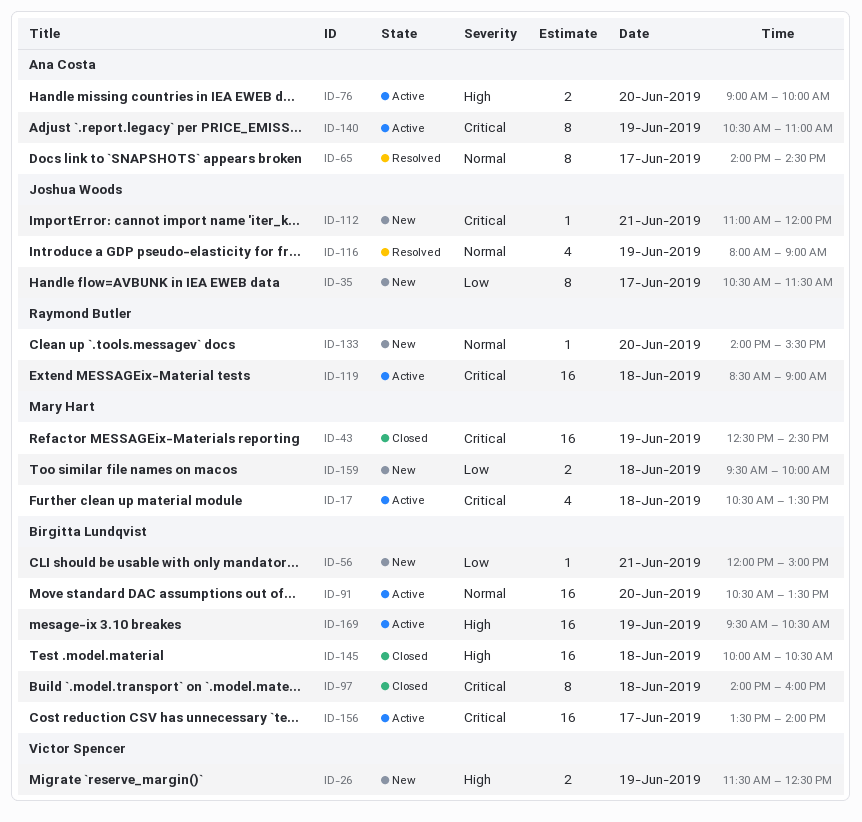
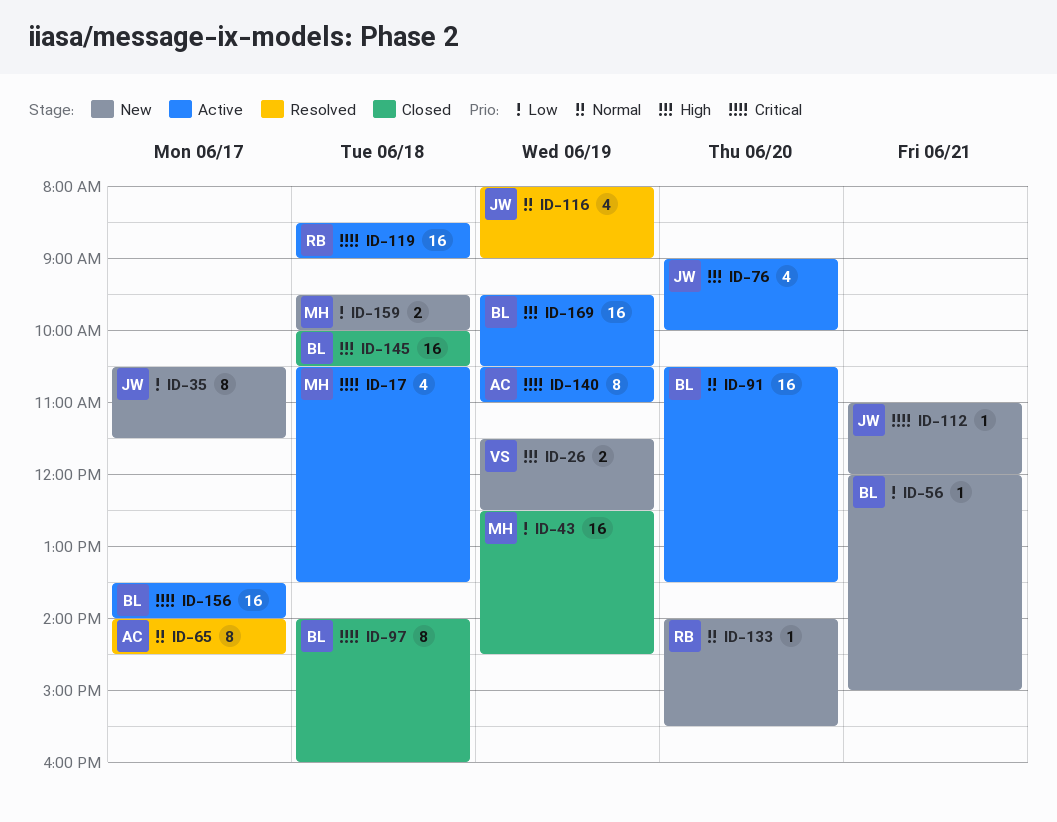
ID-43, priority: Critical -> Low
ID-76, owner: Ana Costa -> Joshua Woods
ID-76, estimate: 2 -> 4

